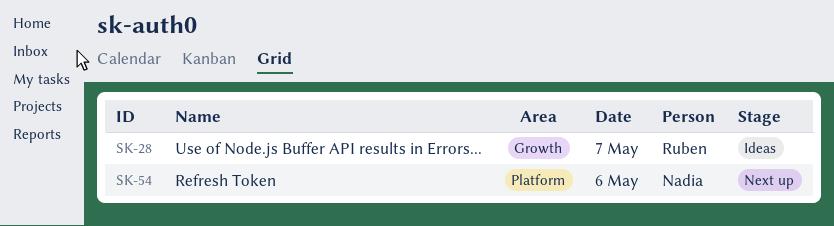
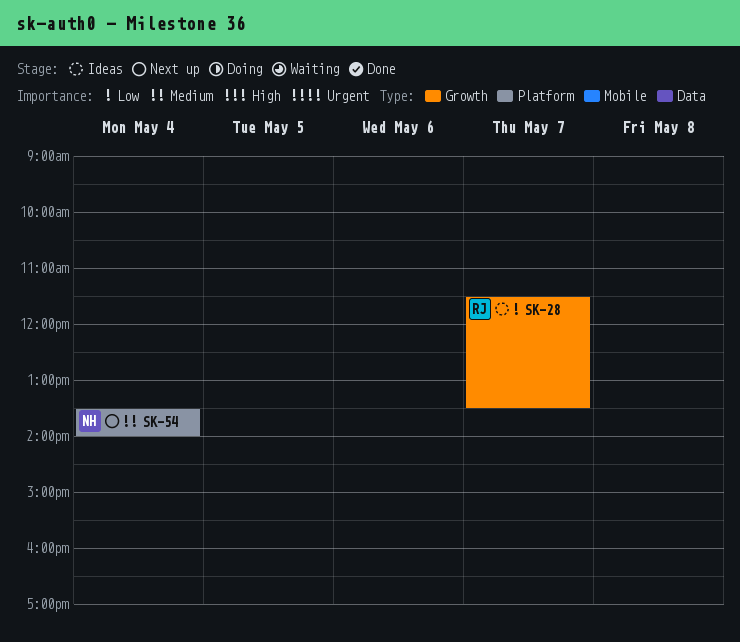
SK-54, day: May 6 -> May 4

